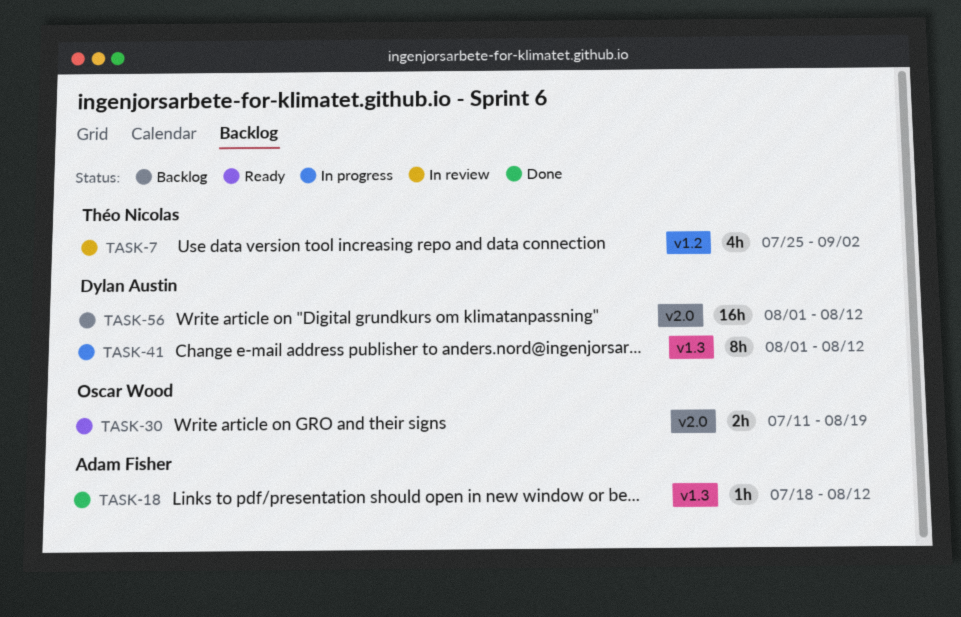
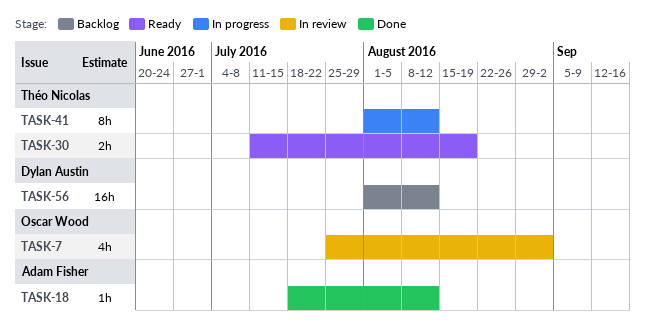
TASK-7, owner: Théo Nicolas -> Oscar Wood
TASK-30, owner: Oscar Wood -> Théo Nicolas
TASK-41, owner: Dylan Austin -> Théo Nicolas

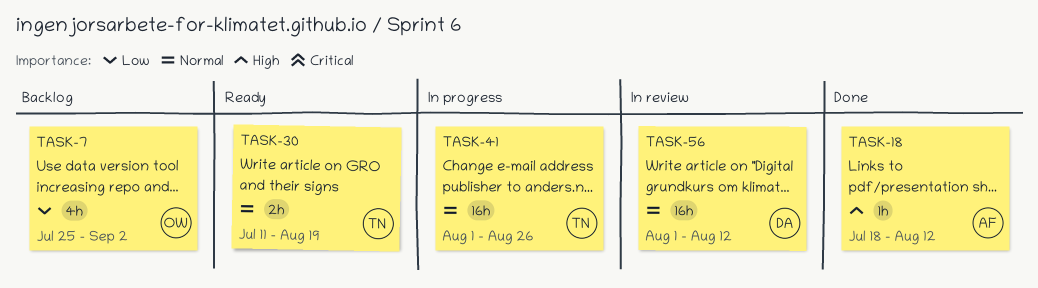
TASK-7, status: In review -> Backlog
TASK-41, estimate: 8h -> 16h
TASK-41, due: Aug 12 -> Aug 26
TASK-56, status: Backlog -> In review

